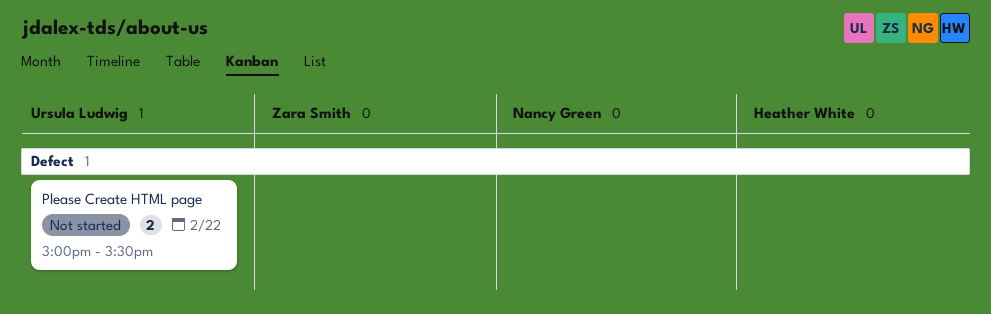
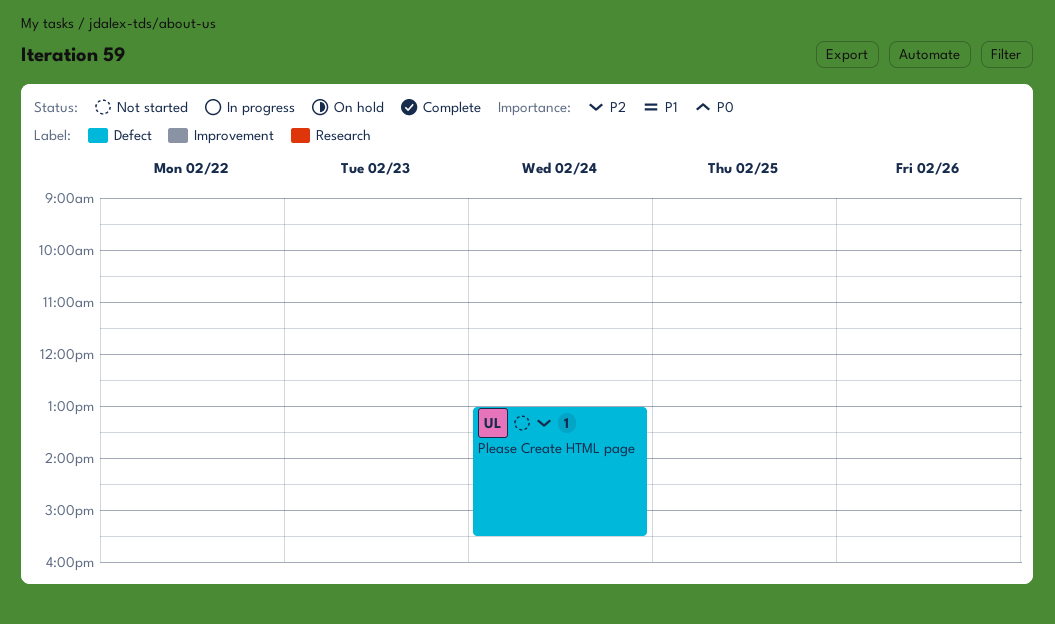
Please Create HTML page, estimate: 2 -> 1
Please Create HTML page, day: Feb 22 -> Feb 24
Please Create HTML page, begins: 15:00 -> 13:00

